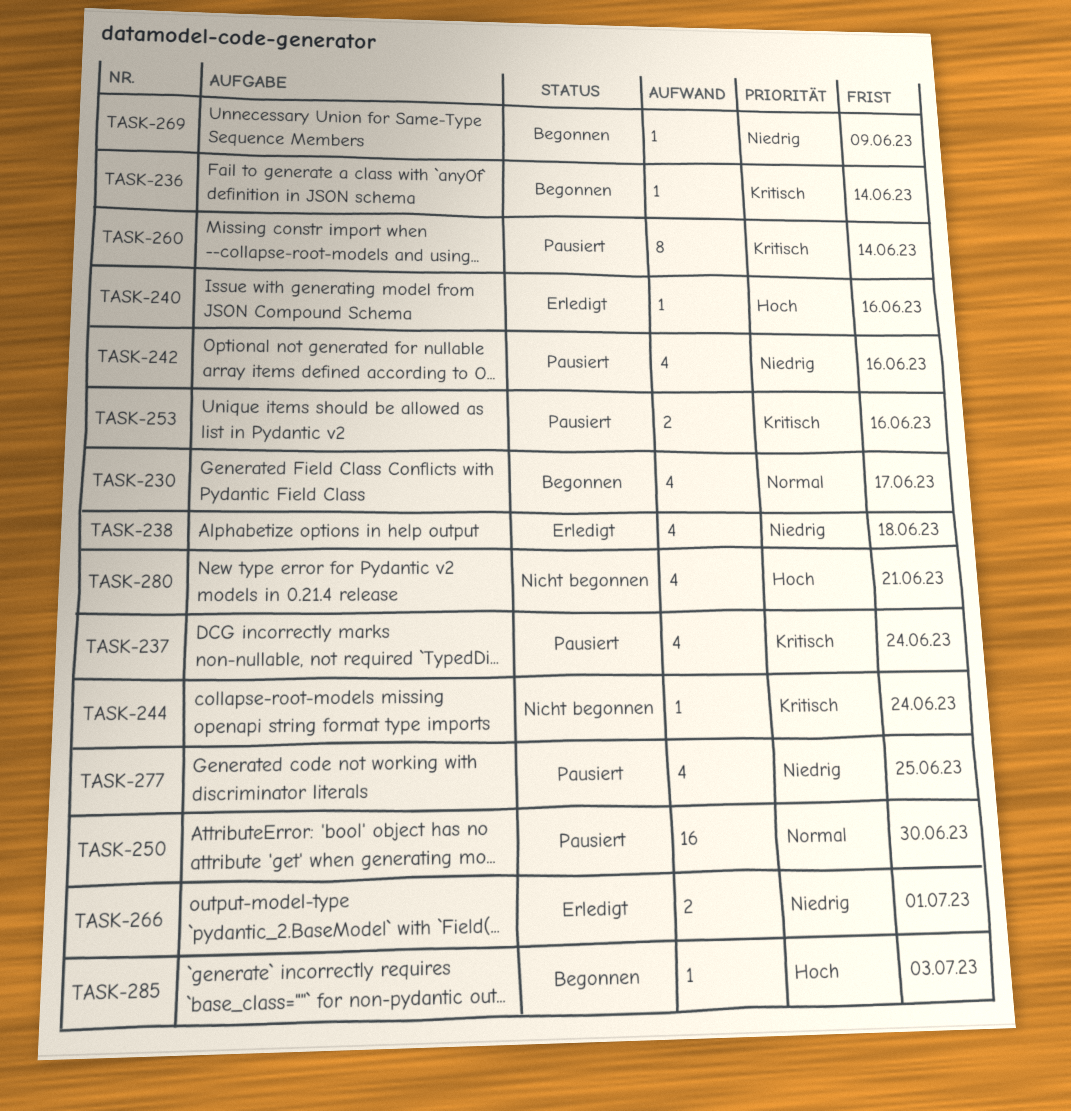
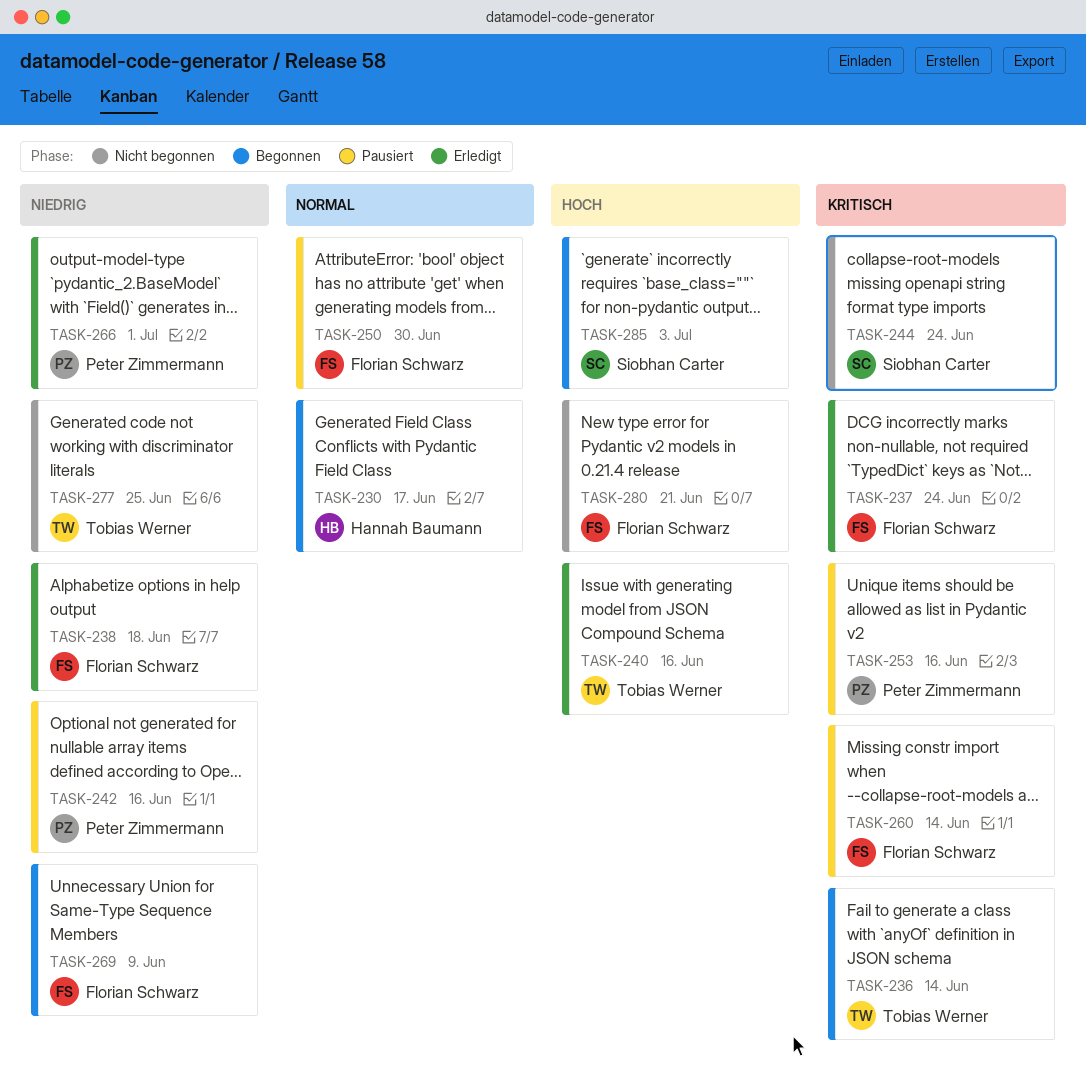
TASK-237, status: Pausiert -> Erledigt
TASK-277, status: Pausiert -> Nicht begonnen

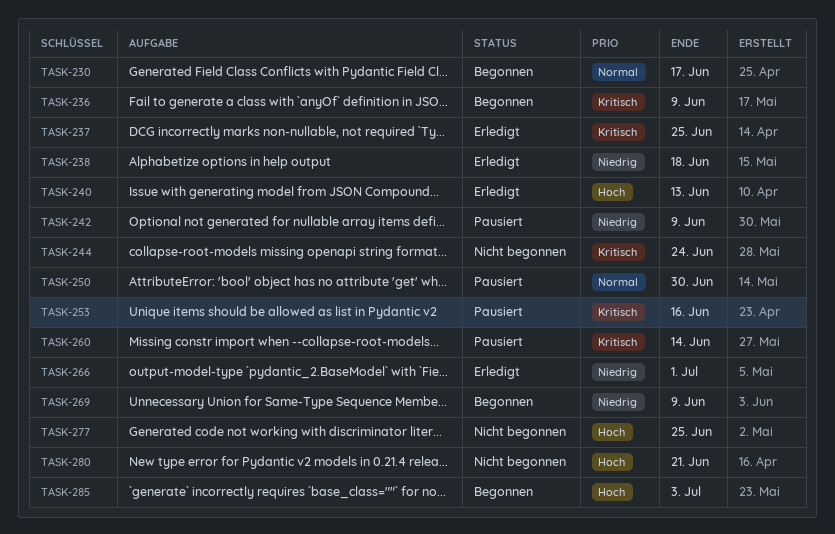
TASK-236, due: Jun 14 -> Jun 9
TASK-237, due: Jun 24 -> Jun 25
TASK-240, due: Jun 16 -> Jun 13
TASK-242, due: Jun 16 -> Jun 9
TASK-277, priority: Niedrig -> Hoch

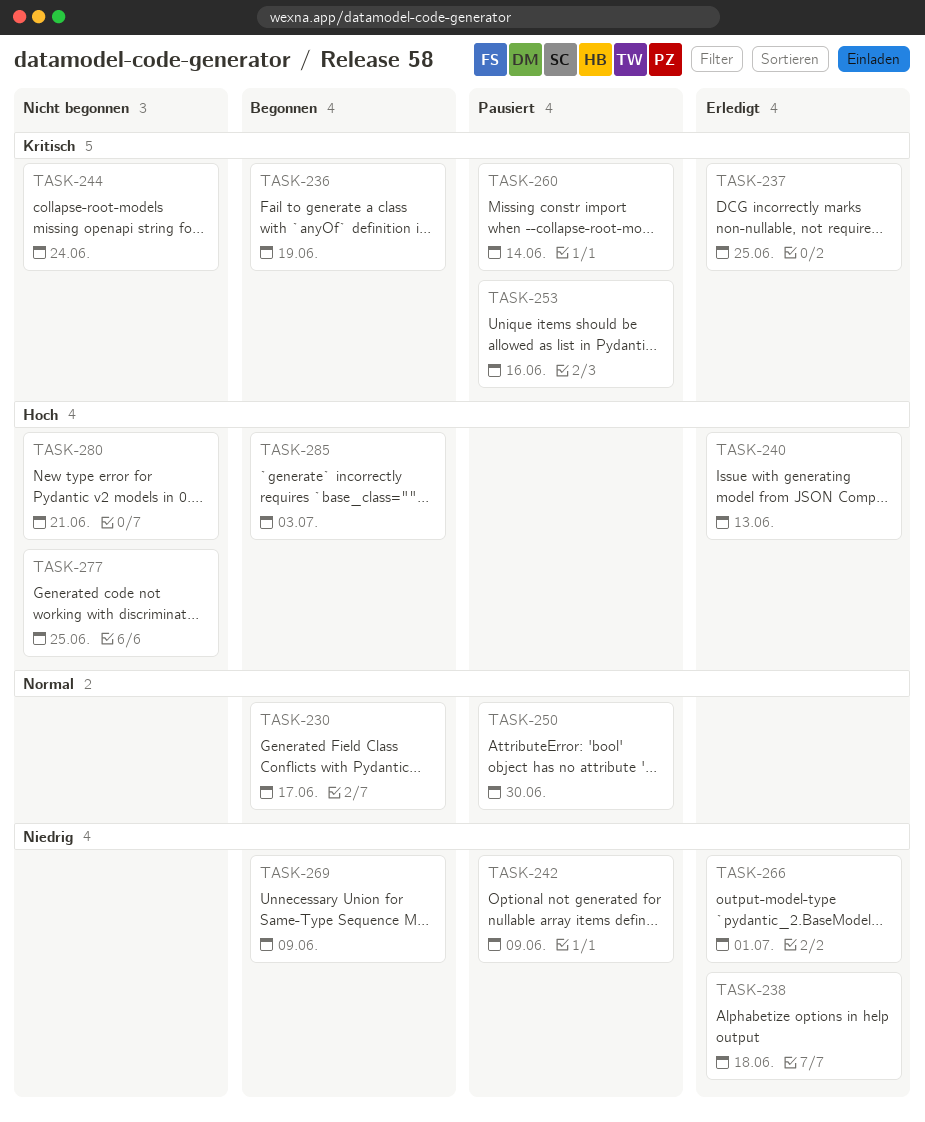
TASK-236, due: Jun 9 -> Jun 19

